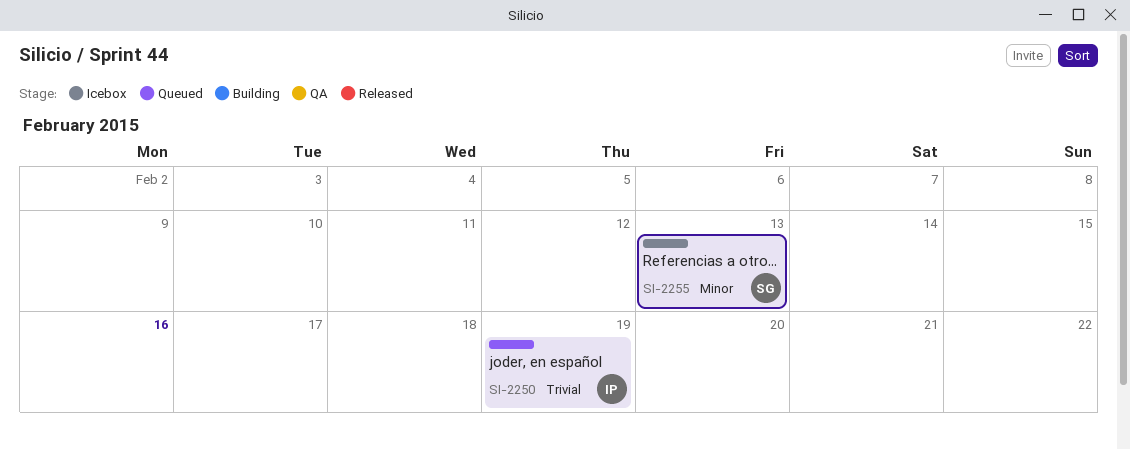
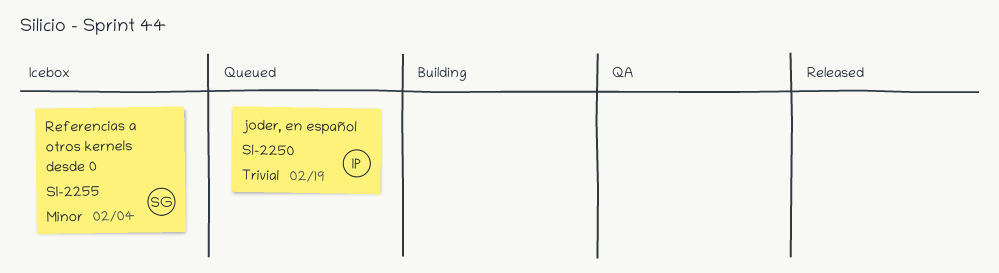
SI-2255, due: Feb 13 -> Feb 4

